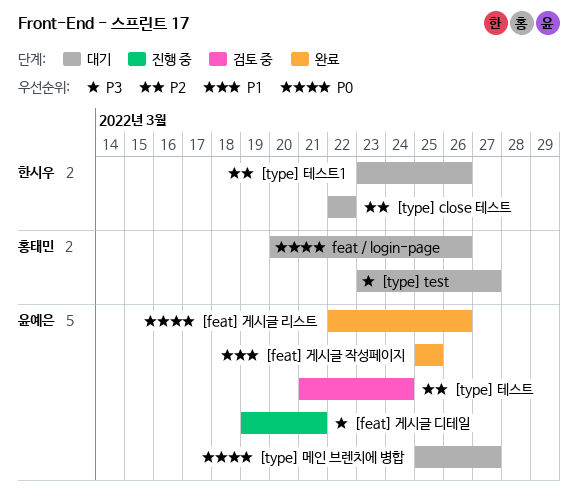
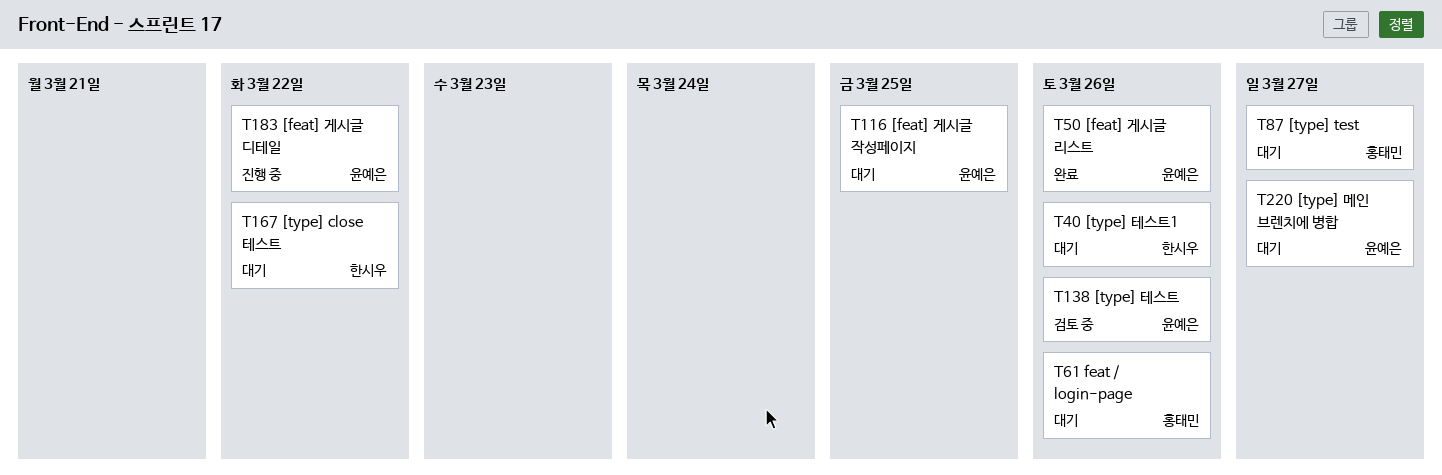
[feat] 게시글 디테일, due: Mar 21 -> Mar 22
[feat] 게시글 작성페이지, status: 완료 -> 대기
[type] 테스트, due: Mar 24 -> Mar 26

